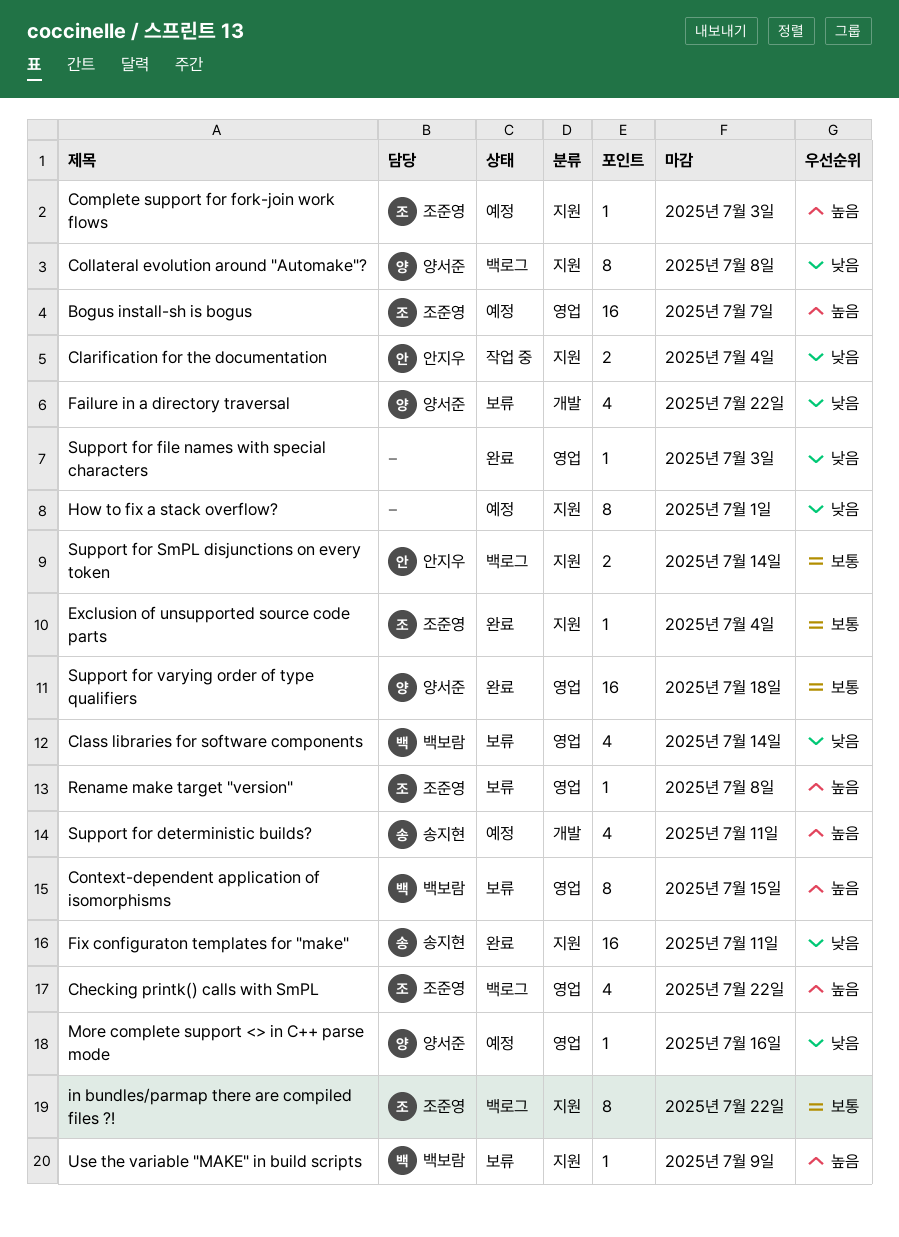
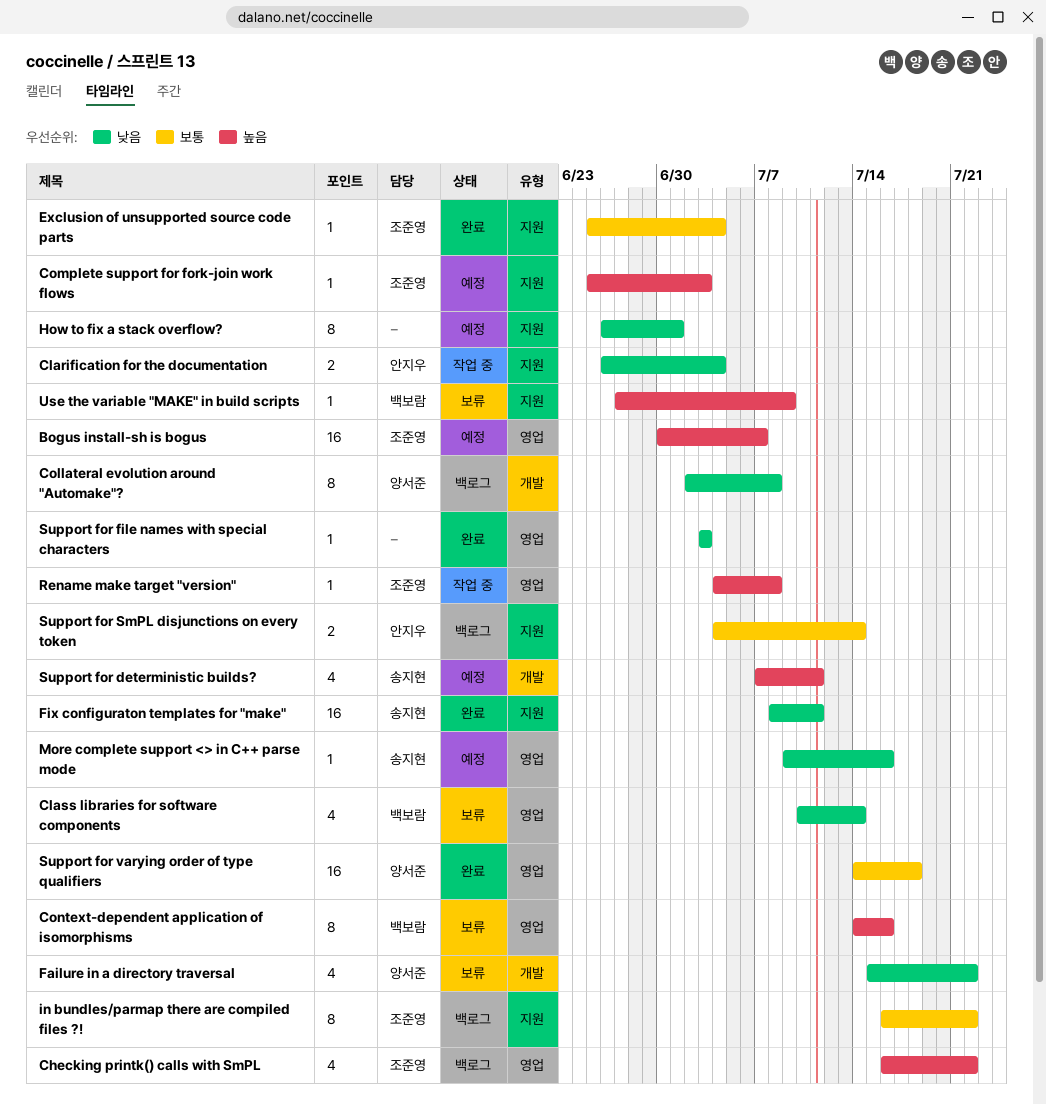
Collateral evolution around "Automake"?, label: 지원 -> 개발
Context-dependent application of isomorphisms, due: Jul 15 -> Jul 16
More complete support <> in C++ parse mode, owner: 양서준 -> 송지현
Rename make target "version", status: 보류 -> 작업 중

